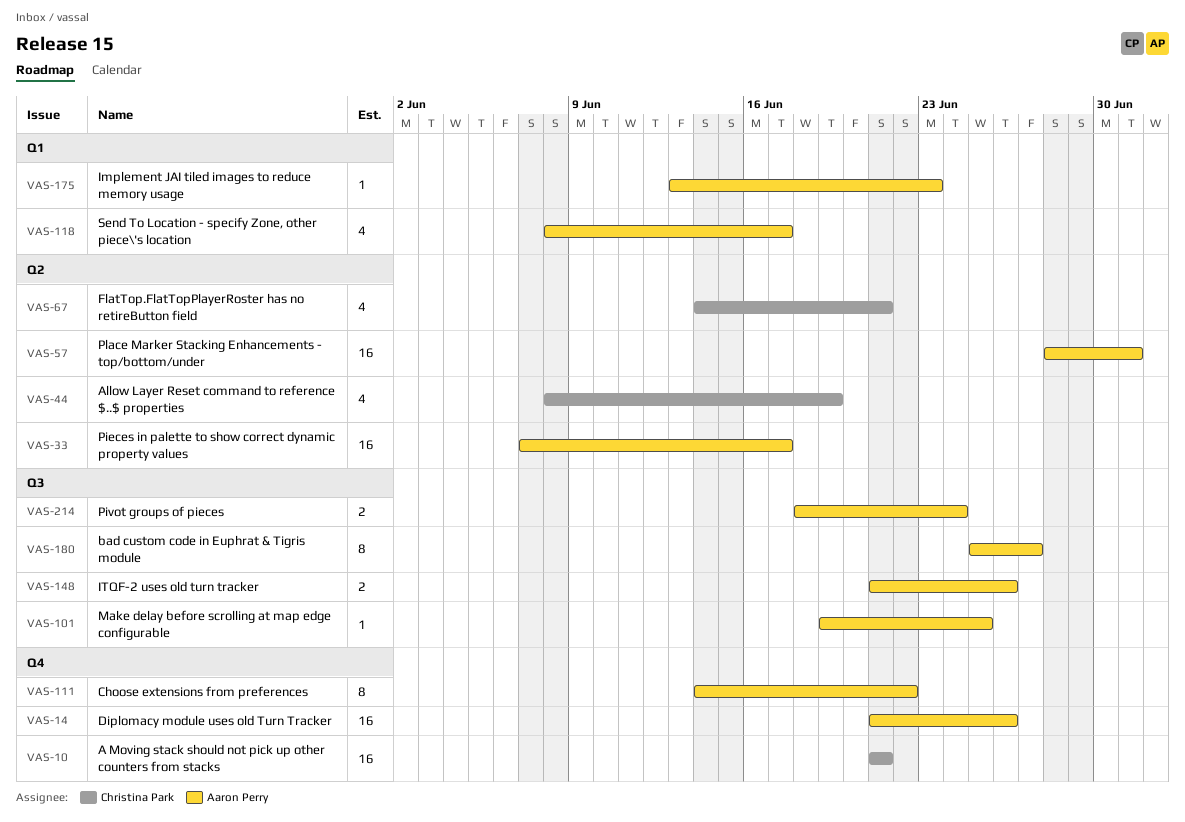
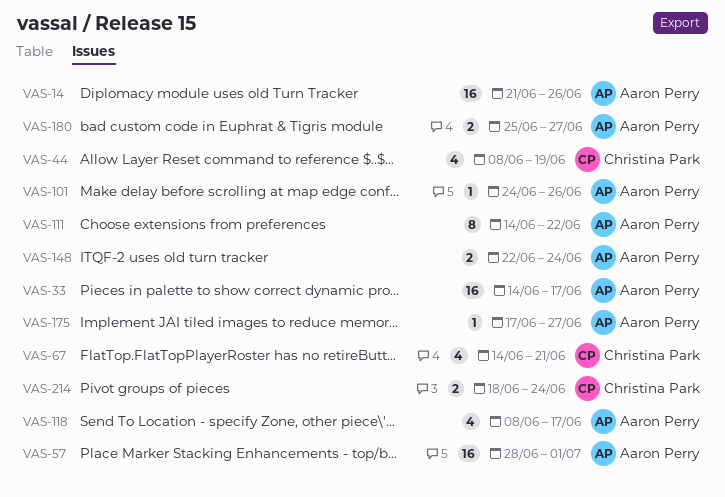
VAS-10: present -> none
VAS-33, start: Jun 7 -> Jun 14
VAS-101, start: Jun 19 -> Jun 24
VAS-101, due: Jun 25 -> Jun 26
VAS-148, start: Jun 21 -> Jun 22
VAS-148, due: Jun 26 -> Jun 24
VAS-175, start: Jun 13 -> Jun 17
VAS-175, due: Jun 23 -> Jun 27
VAS-180, estimate: 8 -> 2
VAS-214, owner: Aaron Perry -> Christina Park

